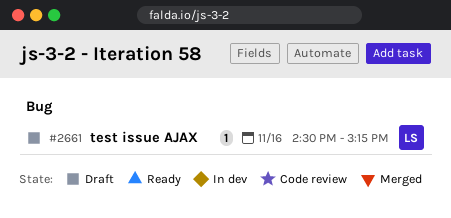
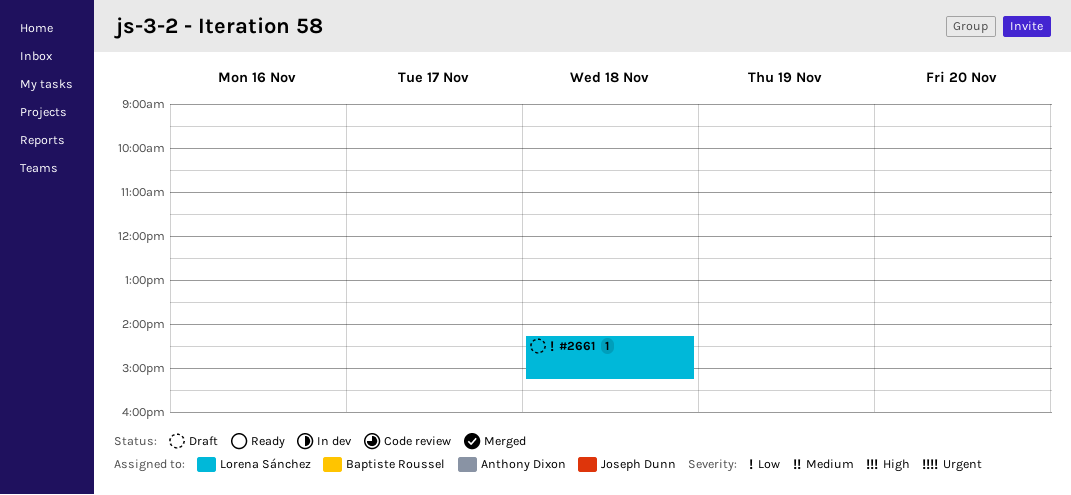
#2661, day: Nov 16 -> Nov 18
#2661, begins: 14:30 -> 14:15

